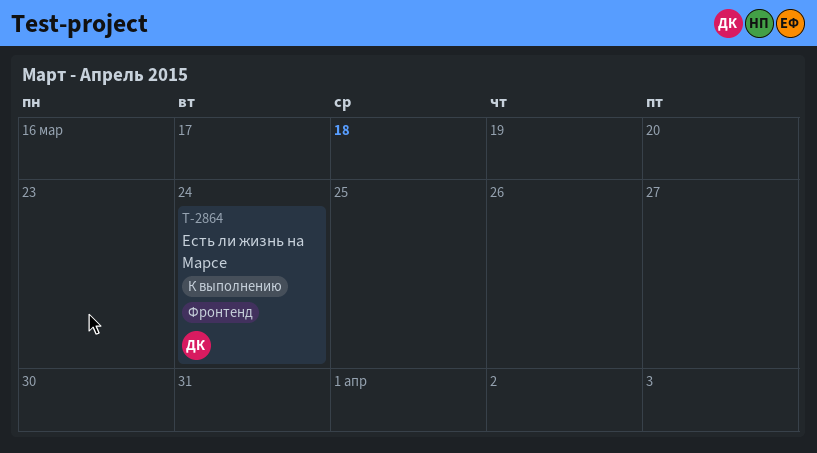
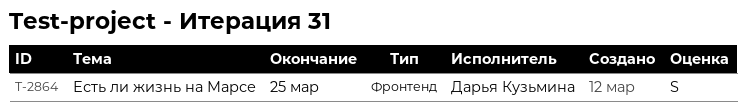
T-2864, due: Mar 24 -> Mar 25

